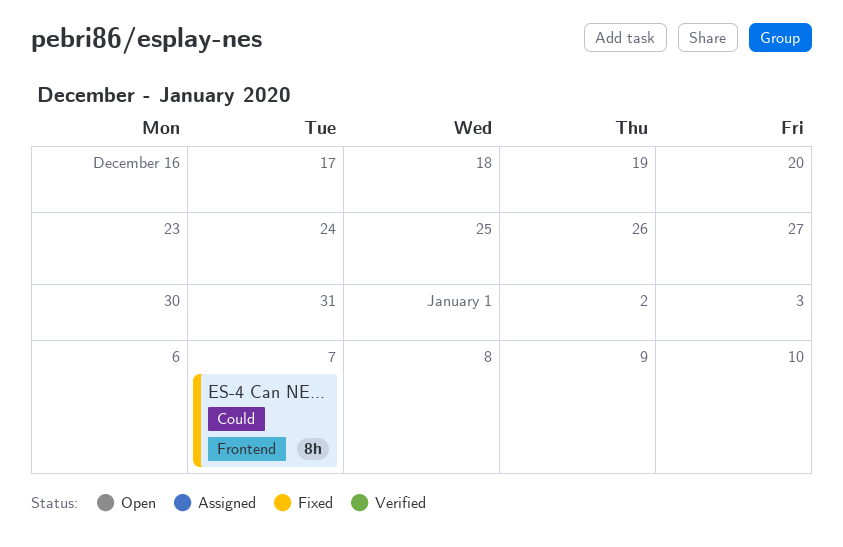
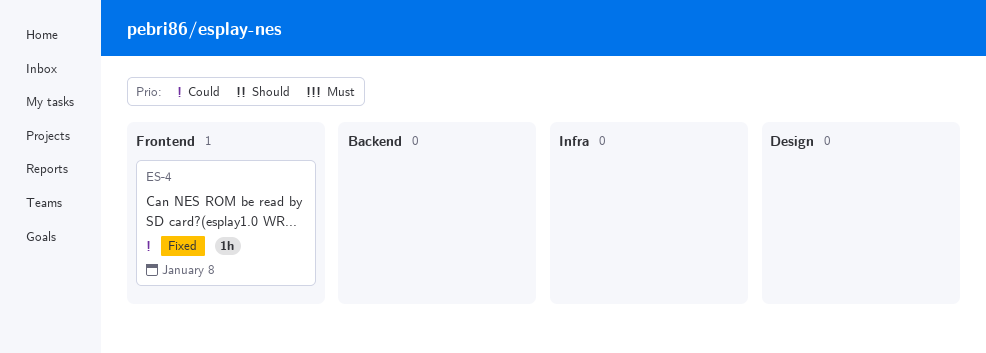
ES-4, estimate: 8h -> 1h
ES-4, due: Jan 7 -> Jan 8

